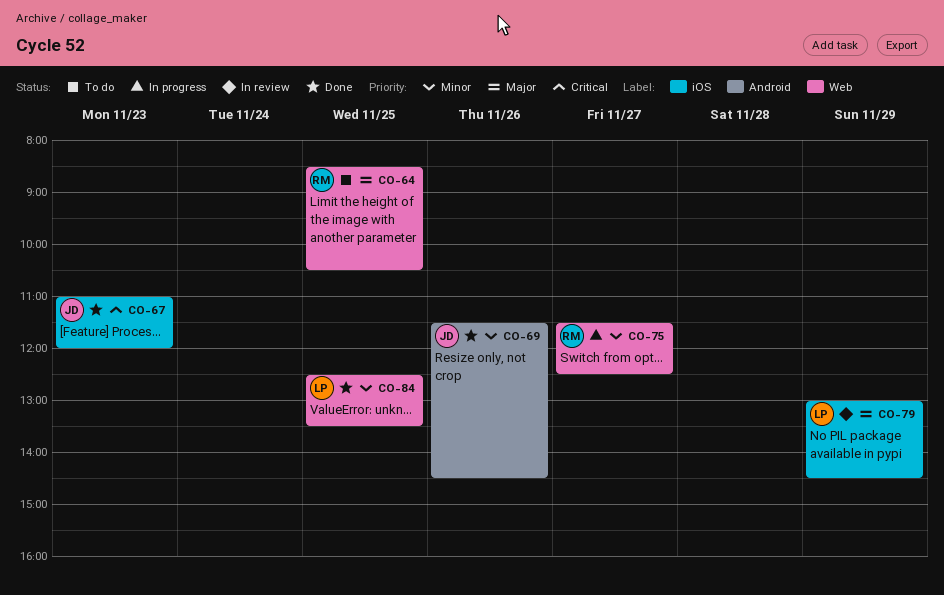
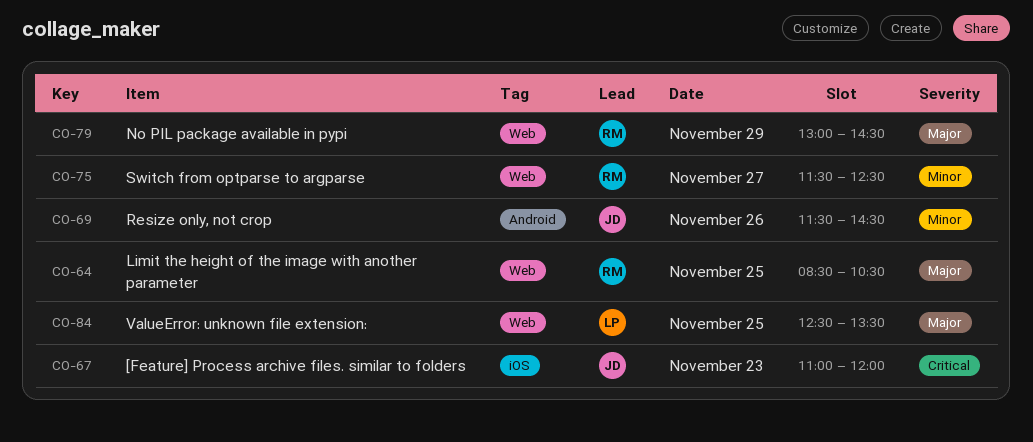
CO-79, owner: LP -> RM
CO-79, label: iOS -> Web
CO-84, priority: Minor -> Major

